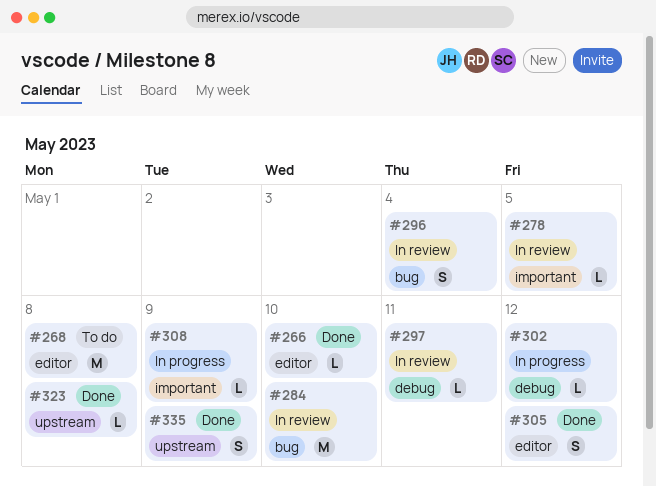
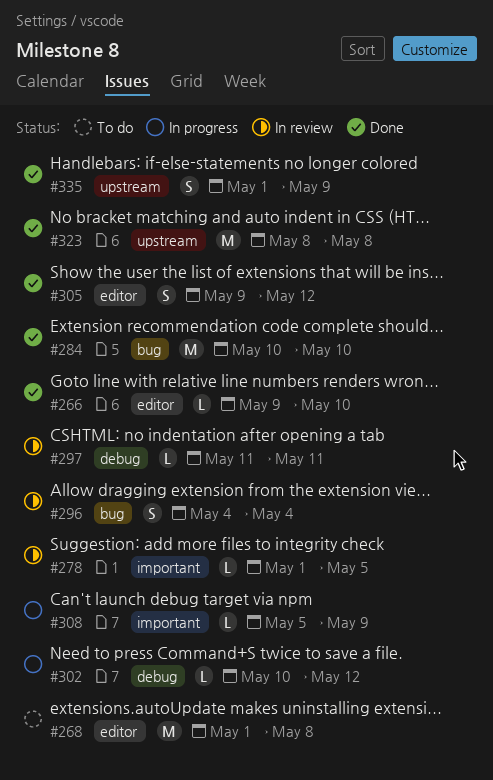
#284, status: In review -> Done
#323, estimate: L -> M

